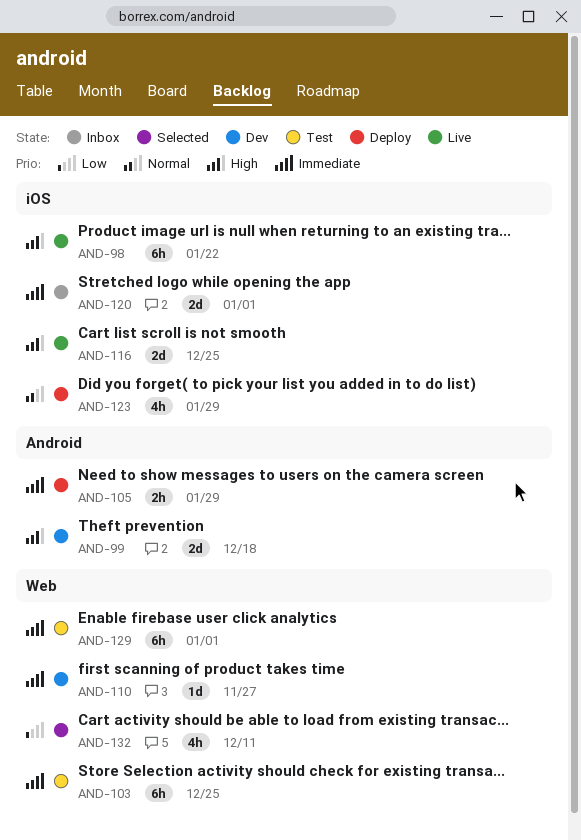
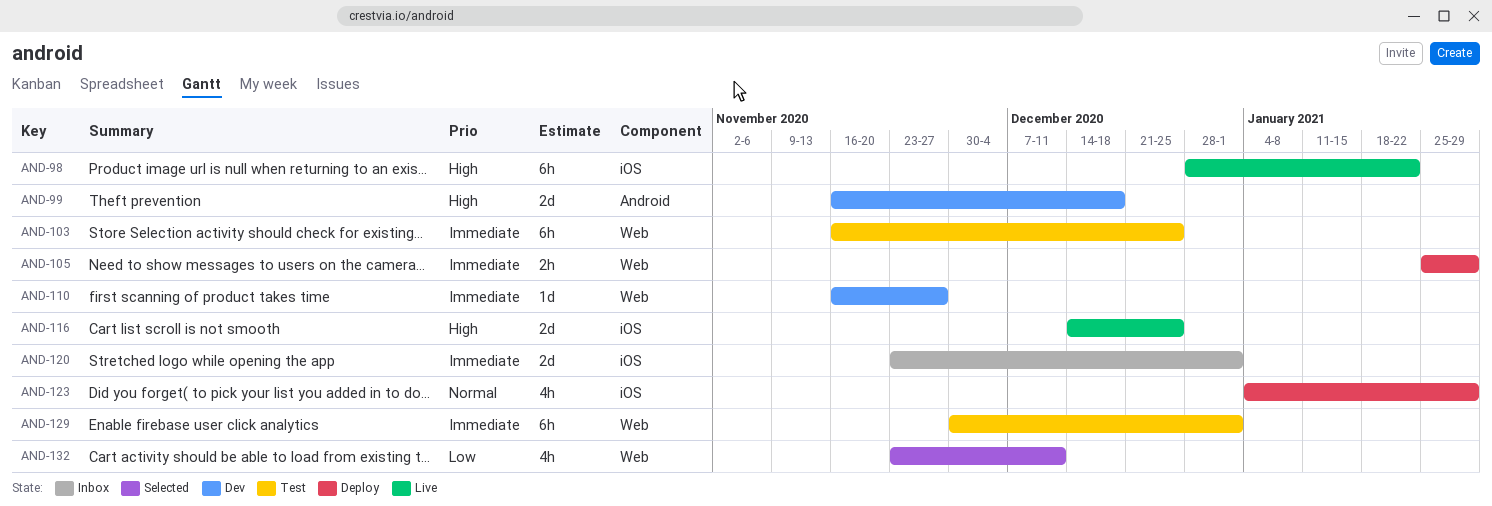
AND-105, label: Android -> Web

